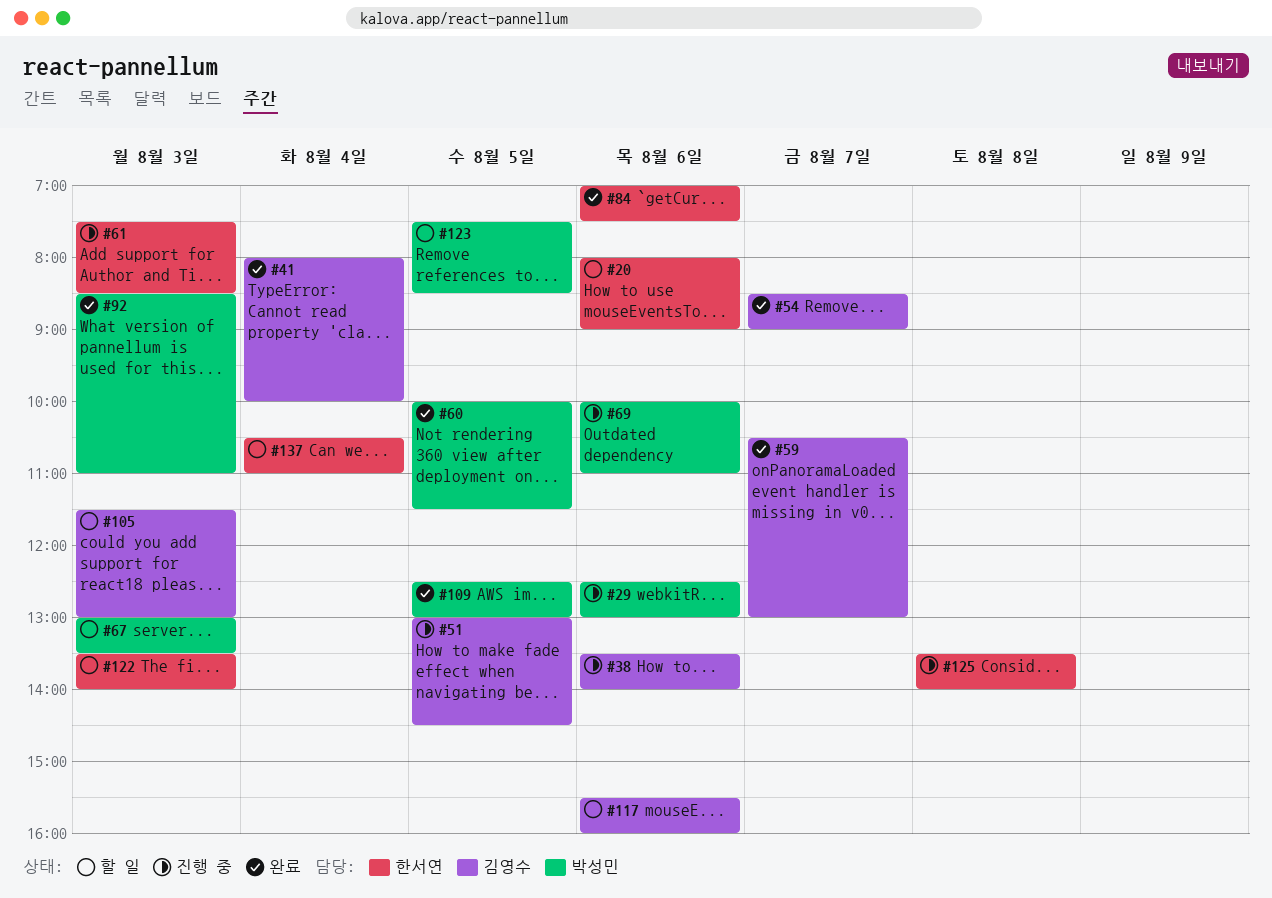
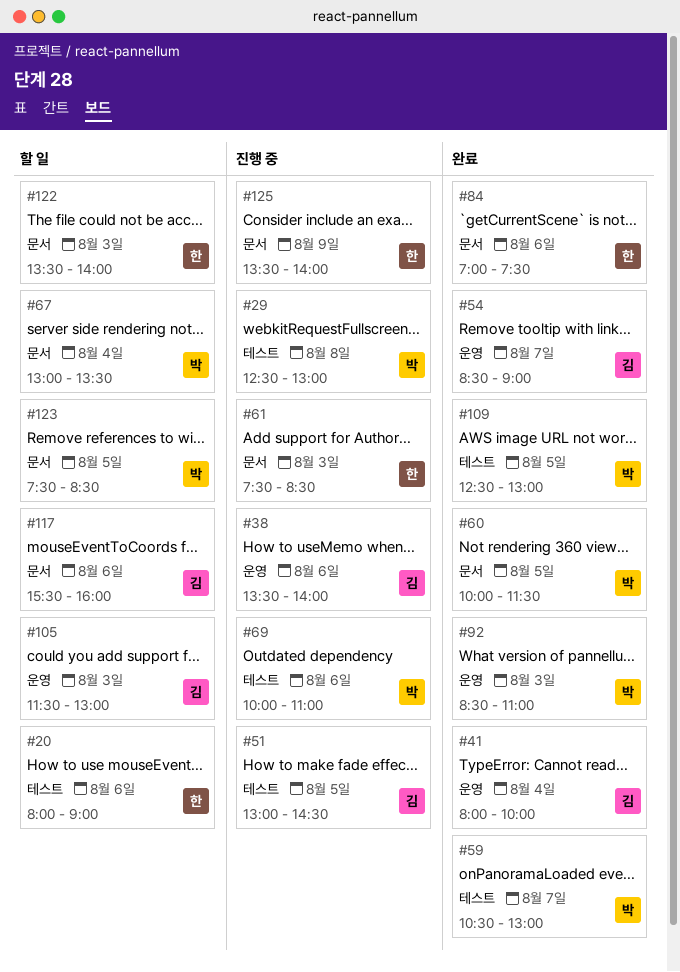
#29, day: Aug 6 -> Aug 8
#59, owner: 김영수 -> 박성민
#67, day: Aug 3 -> Aug 4
#125, day: Aug 8 -> Aug 9
#137: present -> none

